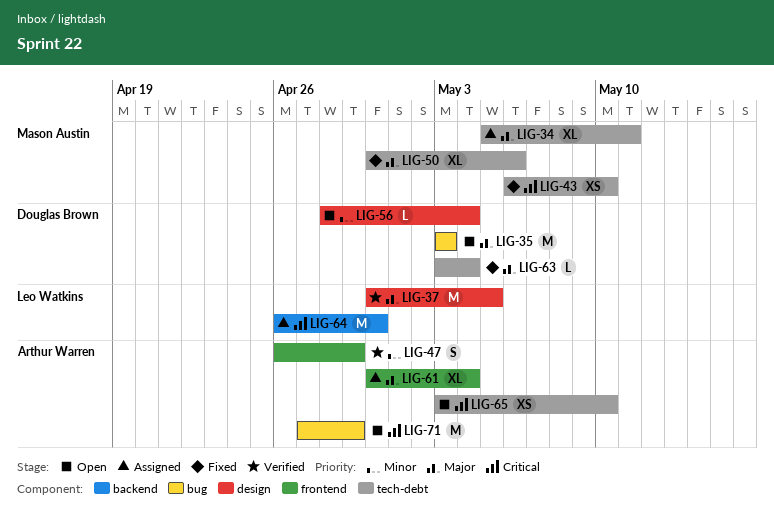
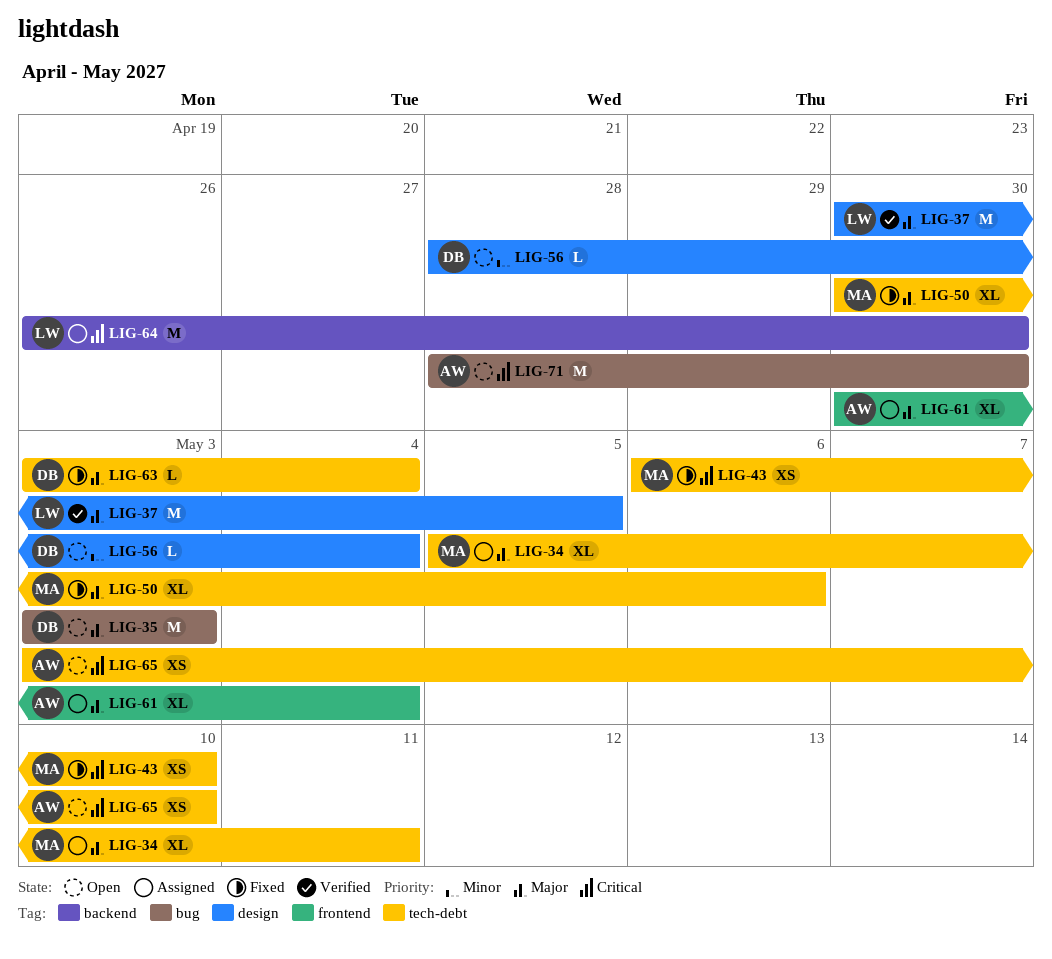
LIG-47: present -> none
LIG-71, start: Apr 27 -> Apr 28
LIG-71, due: Apr 29 -> Apr 30

